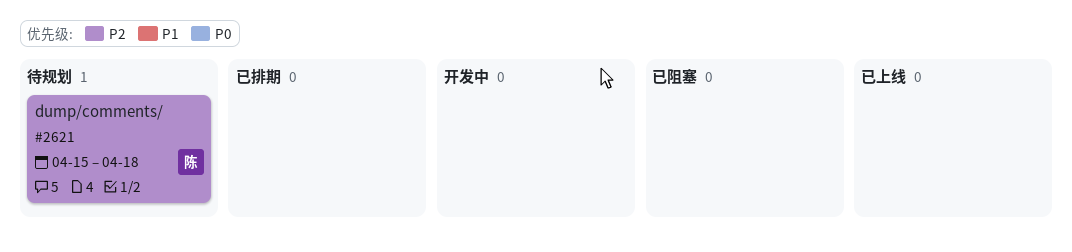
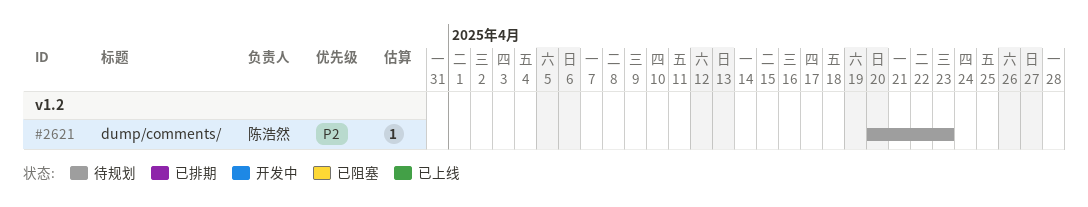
#2621, start: Apr 15 -> Apr 20
#2621, due: Apr 18 -> Apr 23

